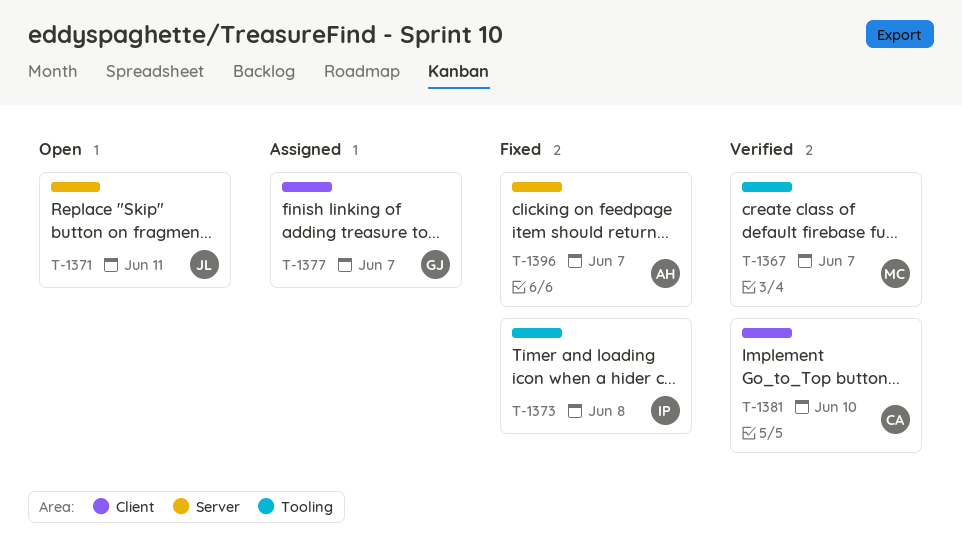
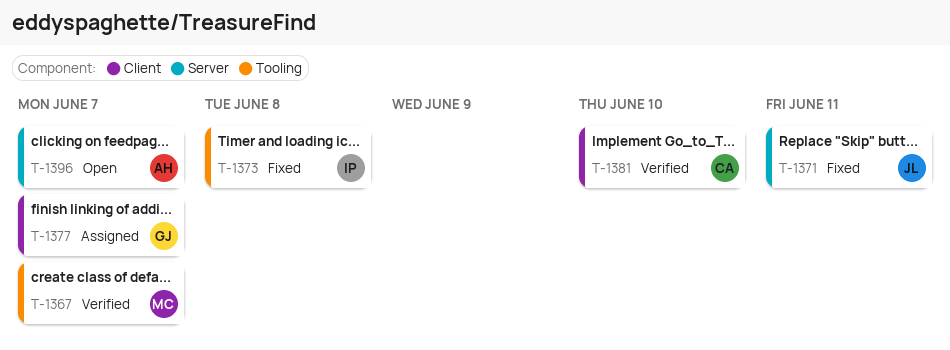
T-1371, status: Open -> Fixed
T-1396, status: Fixed -> Open

